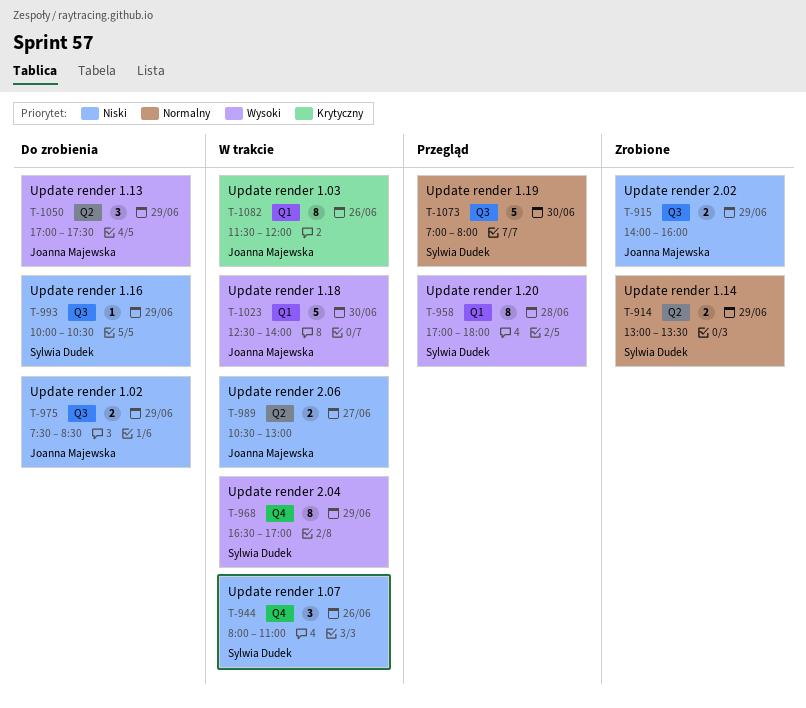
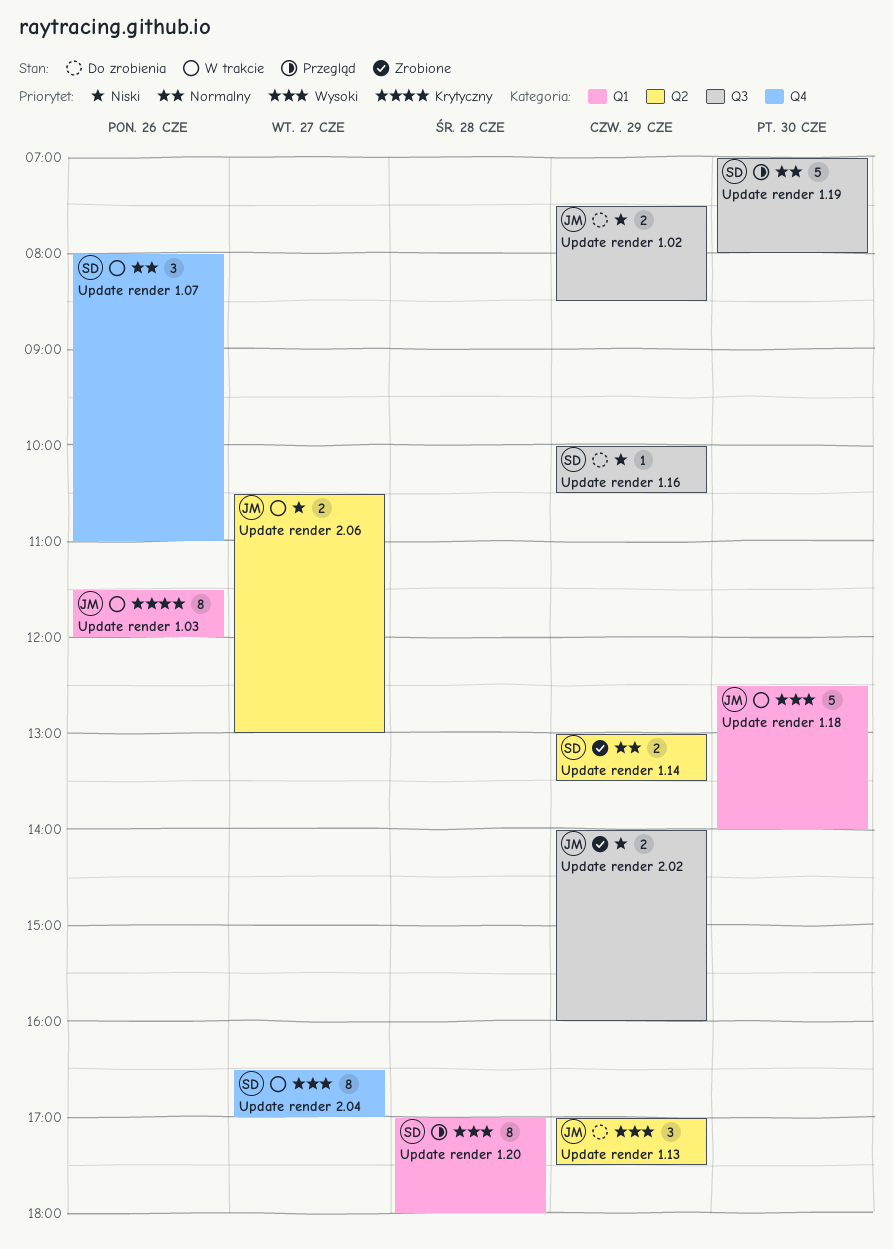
Update render 1.07, priority: Niski -> Normalny
Update render 2.04, day: Jun 29 -> Jun 27

